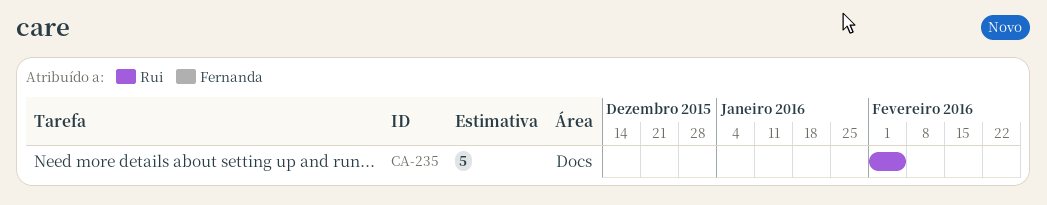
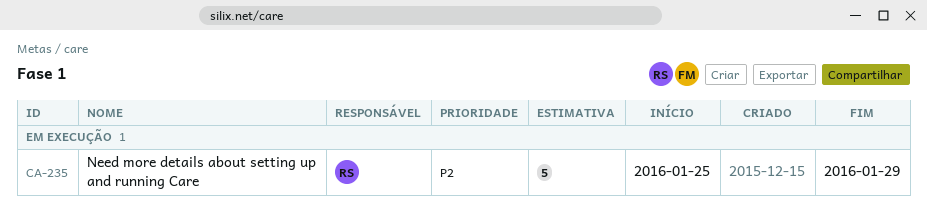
CA-235, start: Feb 1 -> Jan 25
CA-235, due: Feb 5 -> Jan 29

